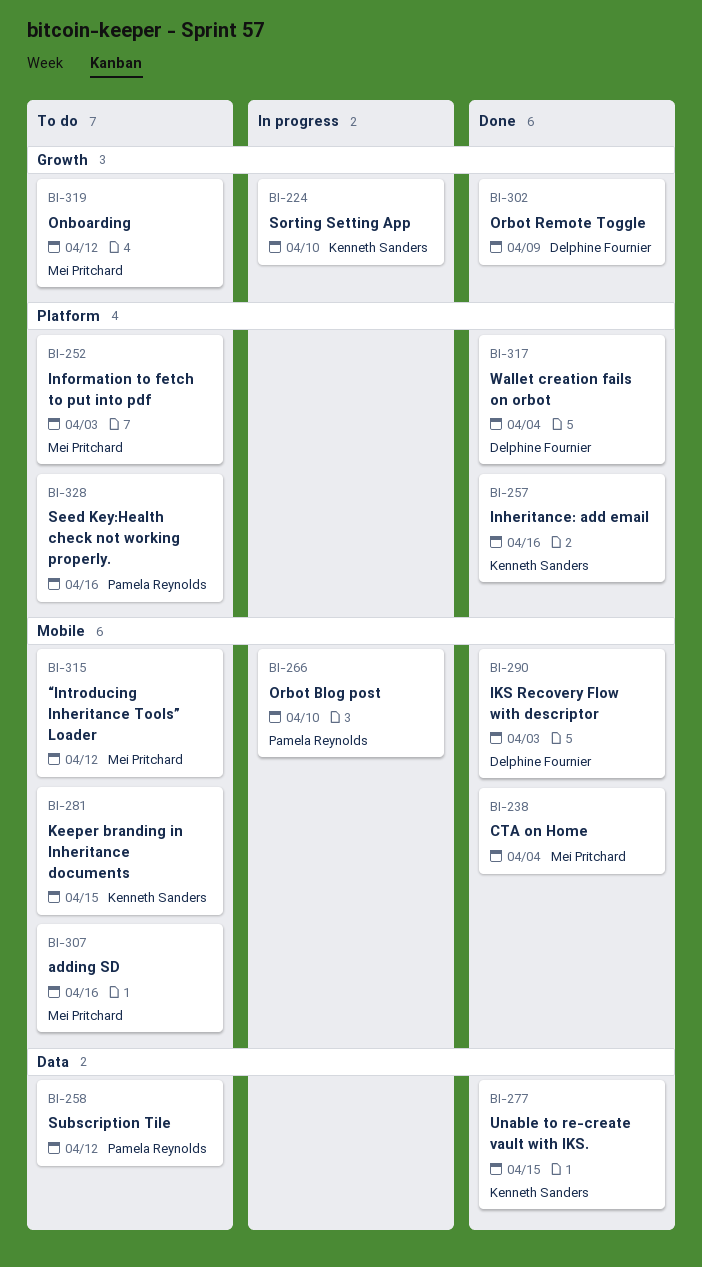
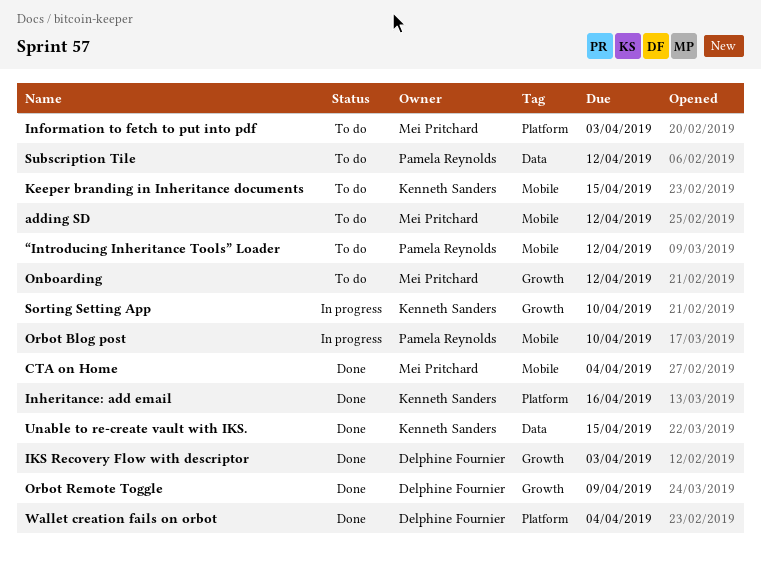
adding SD, due: Apr 16 -> Apr 12
IKS Recovery Flow with descriptor, label: Mobile -> Growth
Seed Key:Health check not working properly.: present -> none
“Introducing Inheritance Tools” Loader, owner: Mei Pritchard -> Pamela Reynolds

